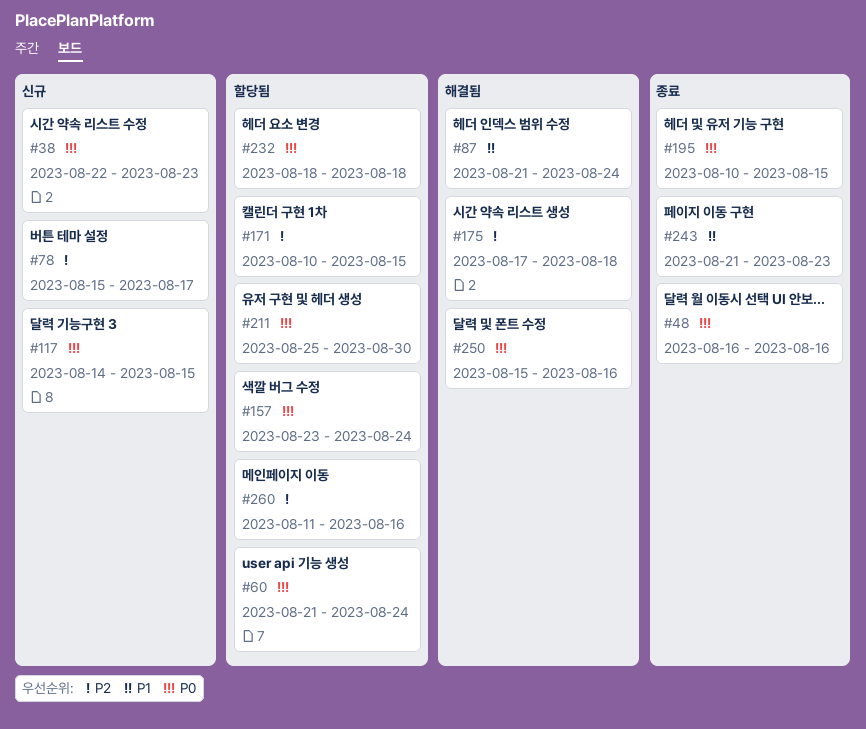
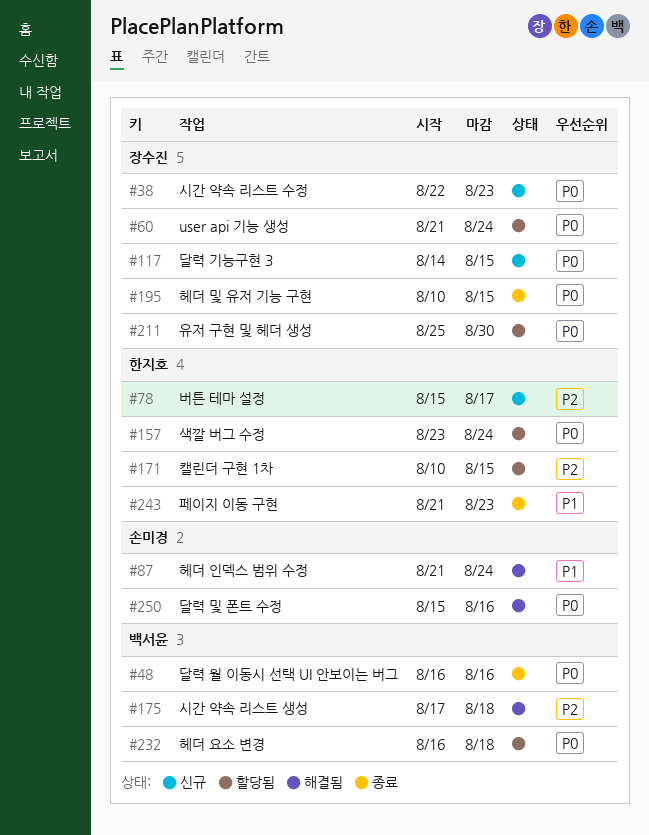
#232, start: Aug 18 -> Aug 16
#260: present -> none

